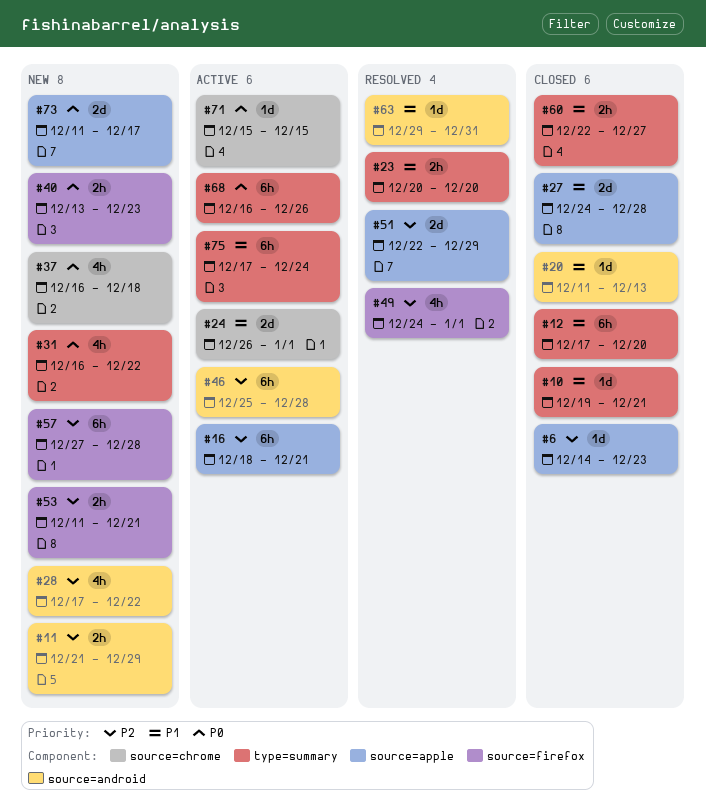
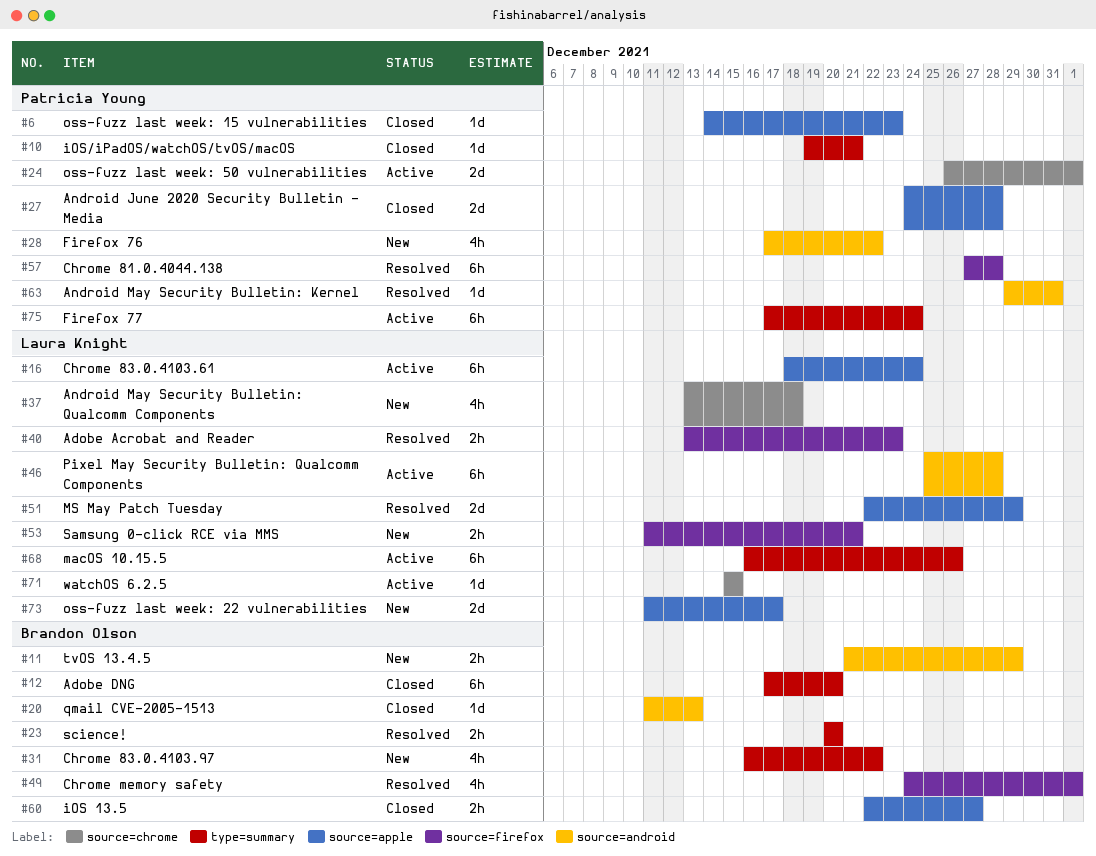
#16, due: Dec 21 -> Dec 24
#37, start: Dec 16 -> Dec 13
#40, status: New -> Resolved
#57, status: New -> Resolved
#60, label: type=summary -> source=apple

